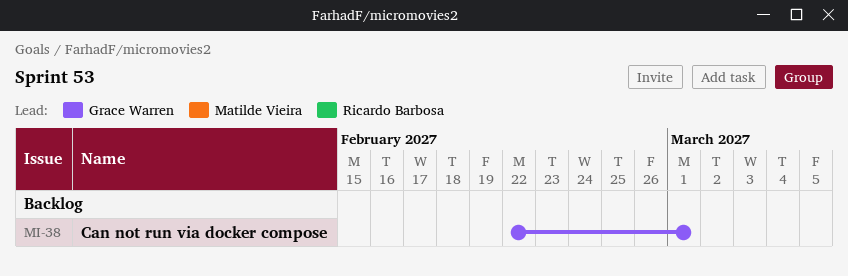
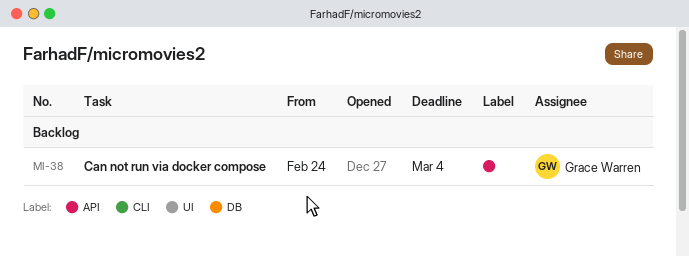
MI-38, start: Feb 22 -> Feb 24
MI-38, due: Mar 1 -> Mar 4

